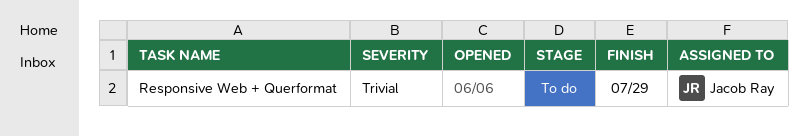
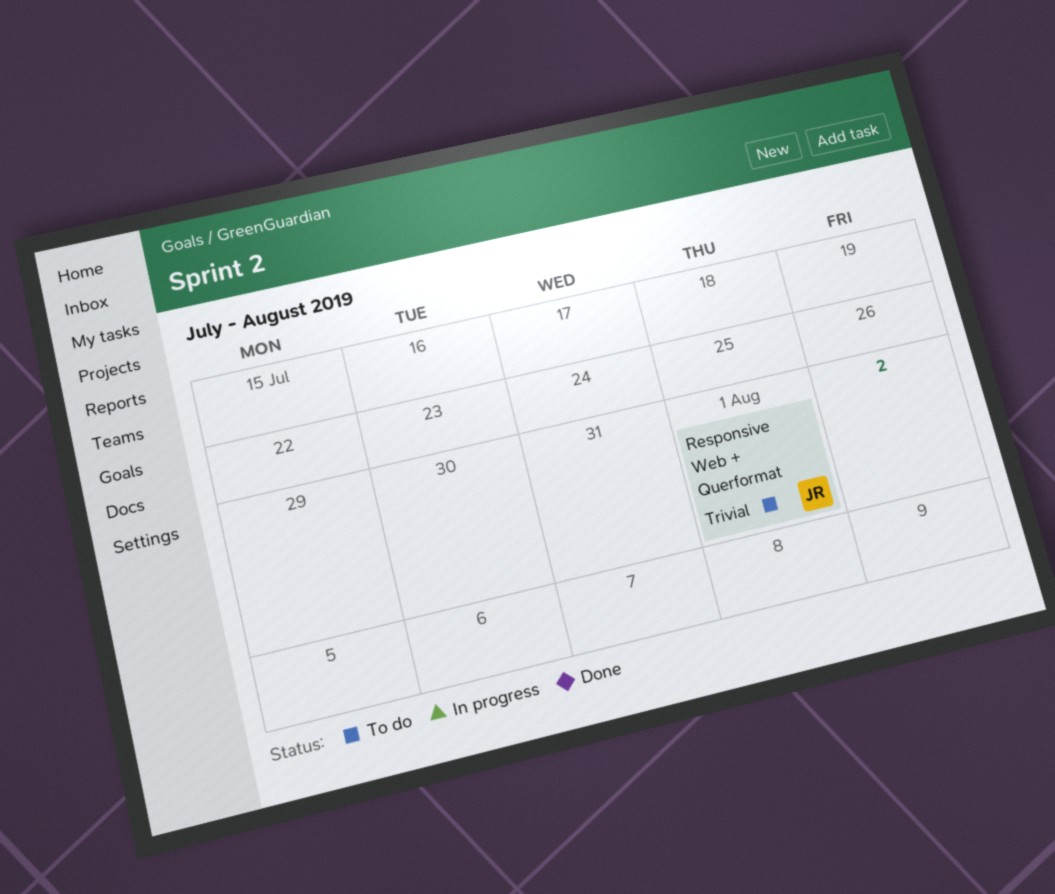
Responsive Web + Querformat, due: Jul 29 -> Aug 1

